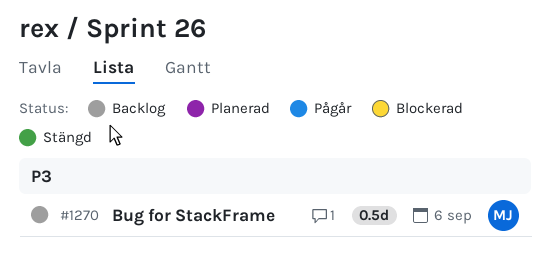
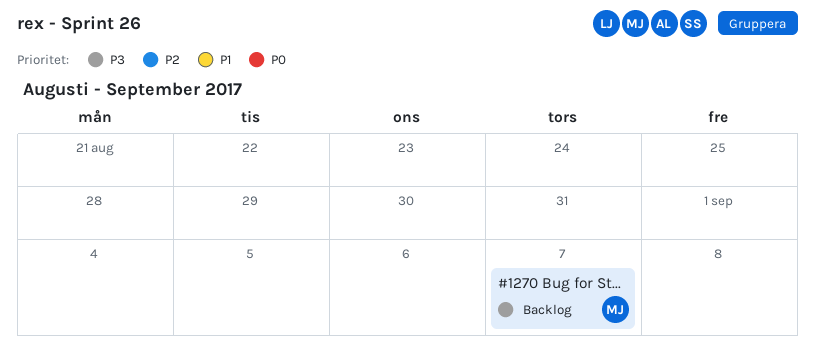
#1270, due: Sep 6 -> Sep 7

